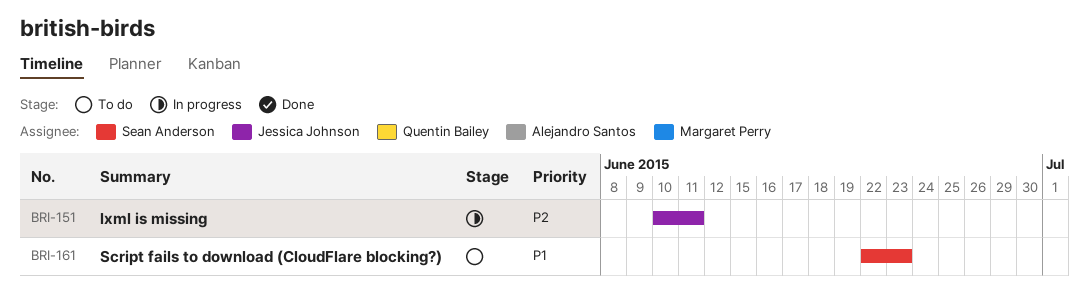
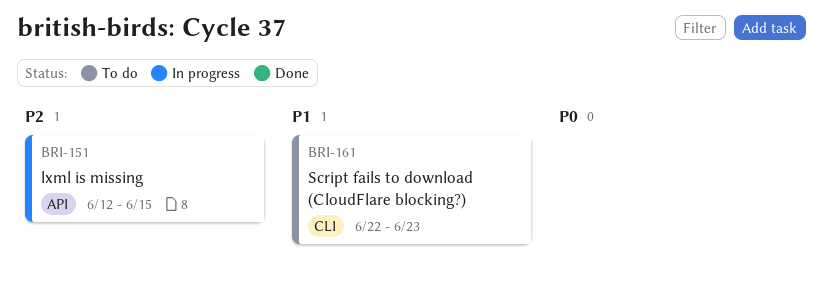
BRI-151, start: Jun 10 -> Jun 12
BRI-151, due: Jun 11 -> Jun 15

